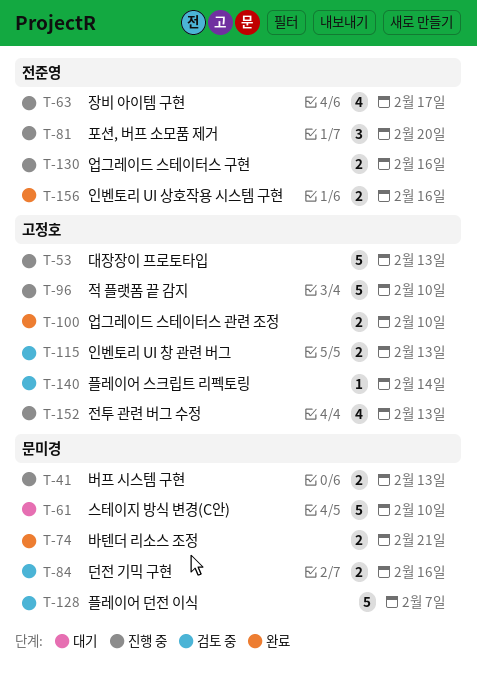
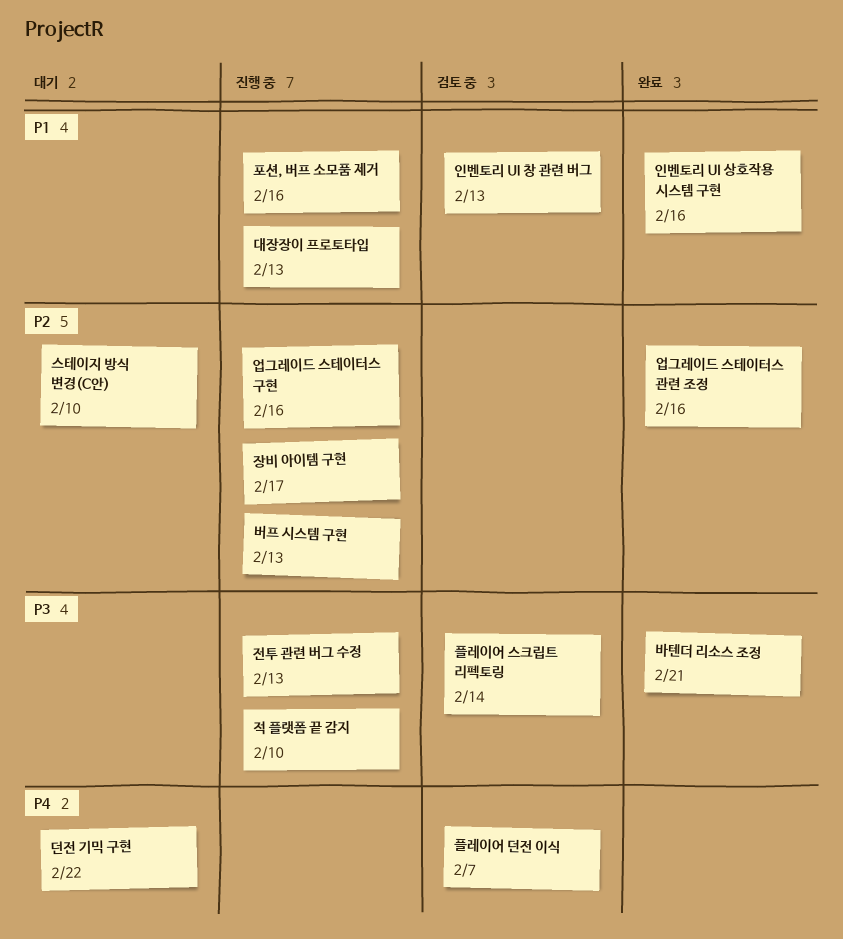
던전 기믹 구현, status: 검토 중 -> 대기
던전 기믹 구현, due: Feb 16 -> Feb 22
업그레이드 스테이터스 관련 조정, due: Feb 10 -> Feb 16
포션, 버프 소모품 제거, due: Feb 20 -> Feb 16

